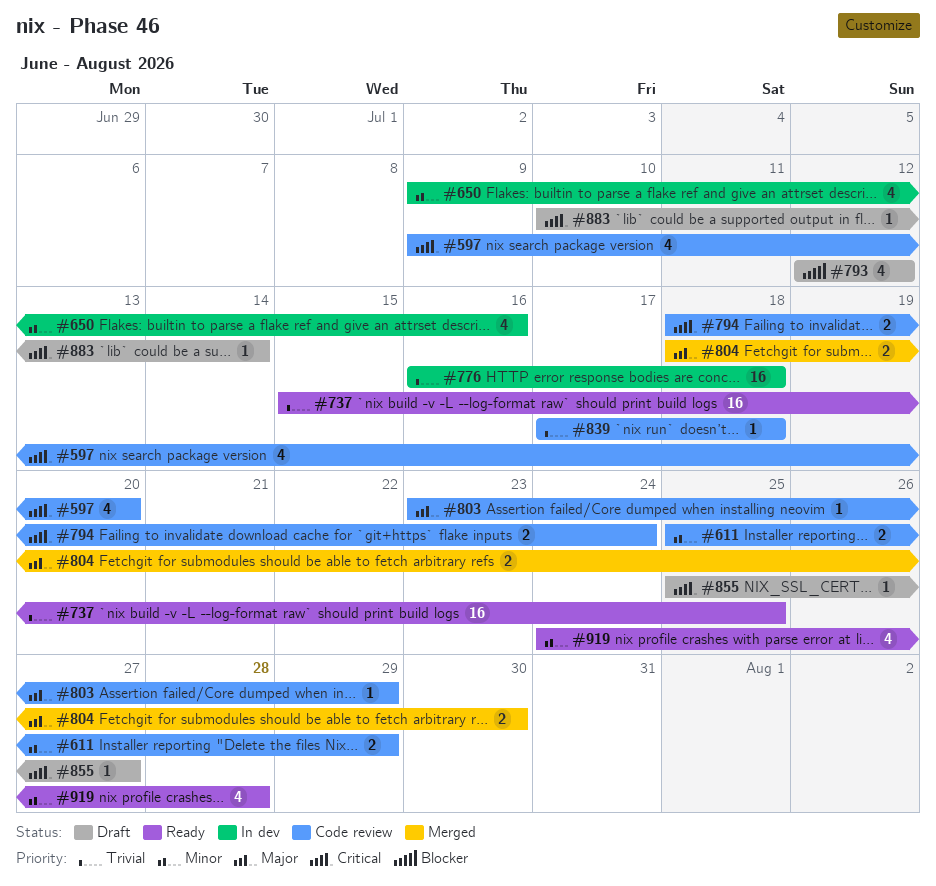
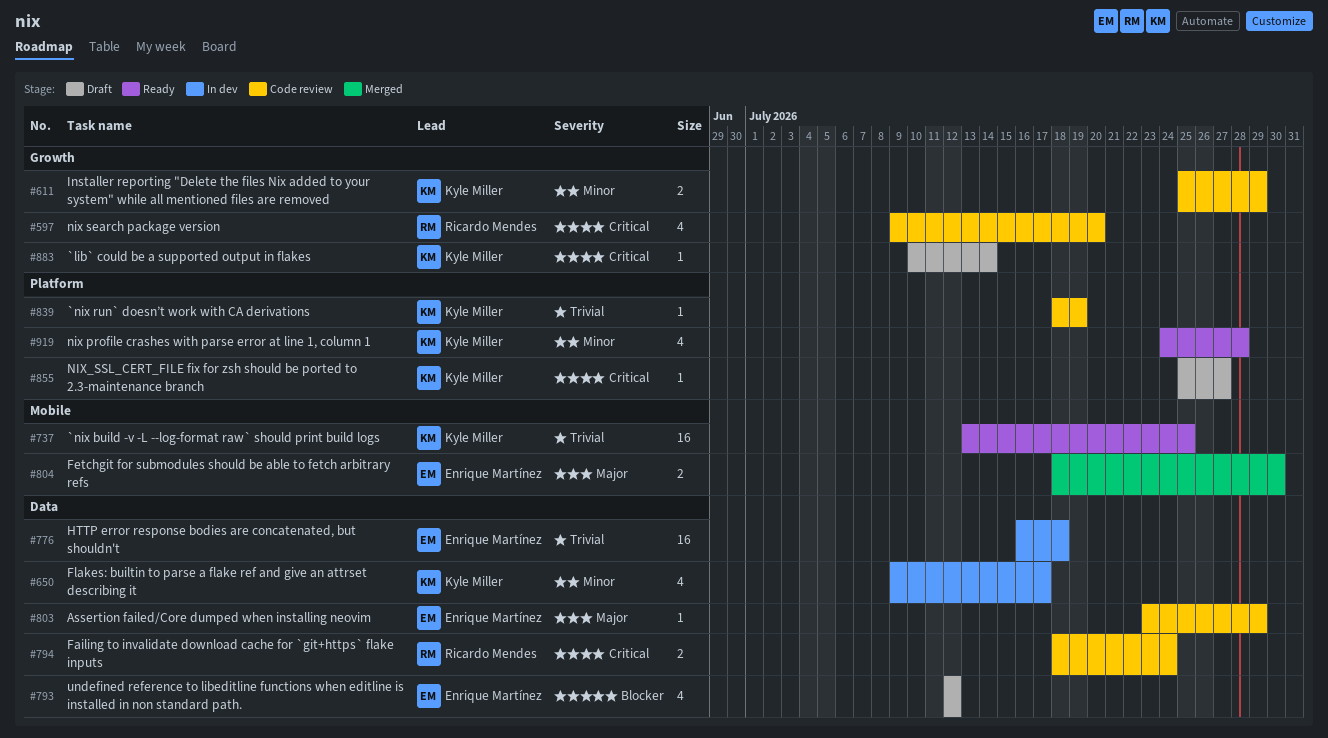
#650, due: Jul 16 -> Jul 17
#737, start: Jul 15 -> Jul 13
#839, start: Jul 17 -> Jul 18
#839, due: Jul 18 -> Jul 19

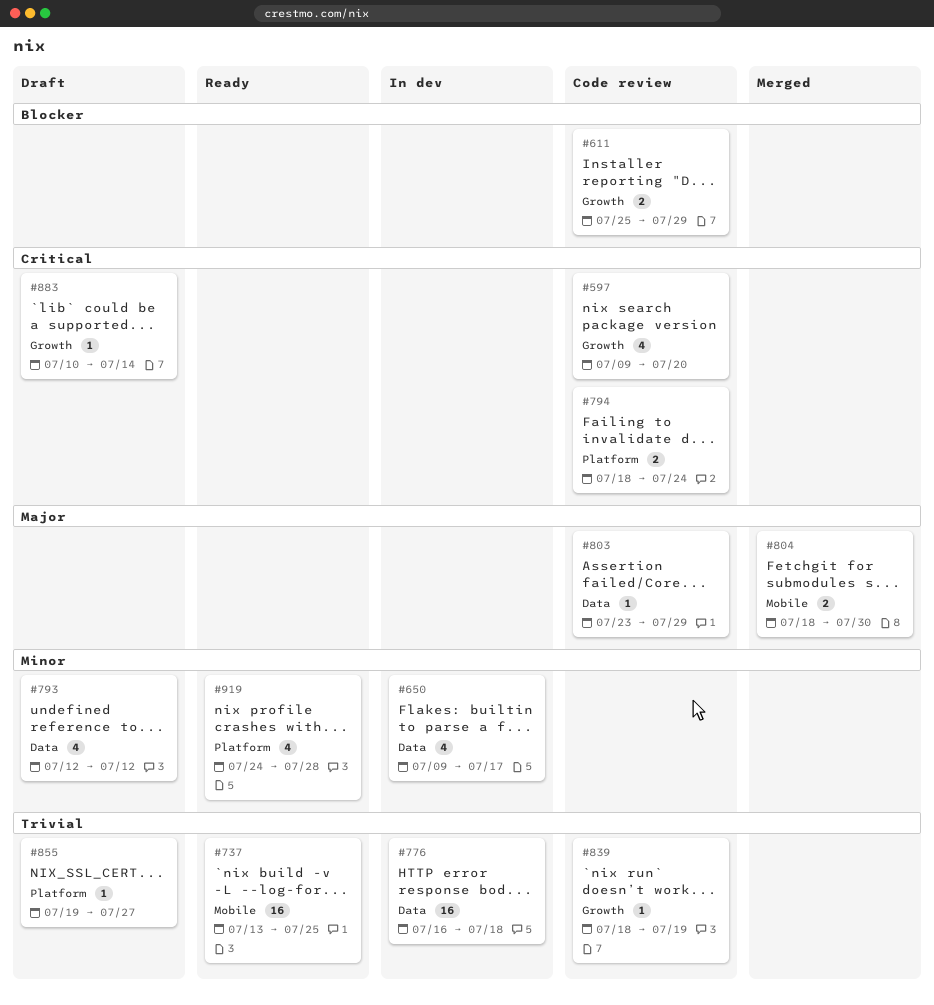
#611, priority: Minor -> Blocker
#793, priority: Blocker -> Minor
#794, label: Data -> Platform
#839, label: Platform -> Growth
#855, priority: Critical -> Trivial
#855, start: Jul 25 -> Jul 19

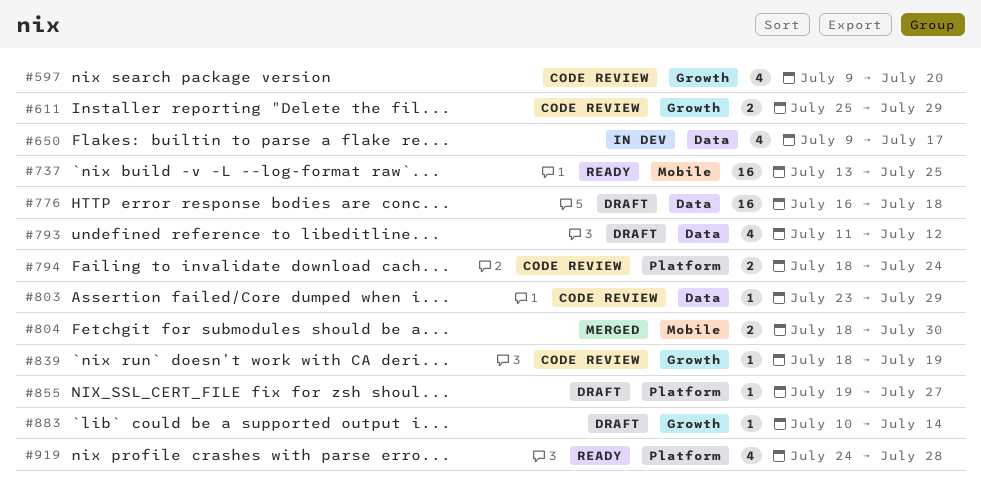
#776, status: In dev -> Draft
#793, start: Jul 12 -> Jul 11

